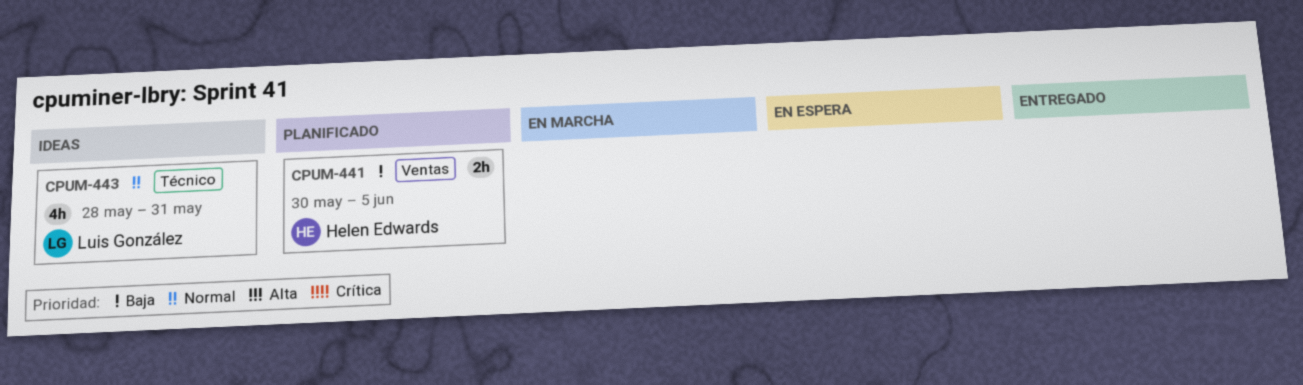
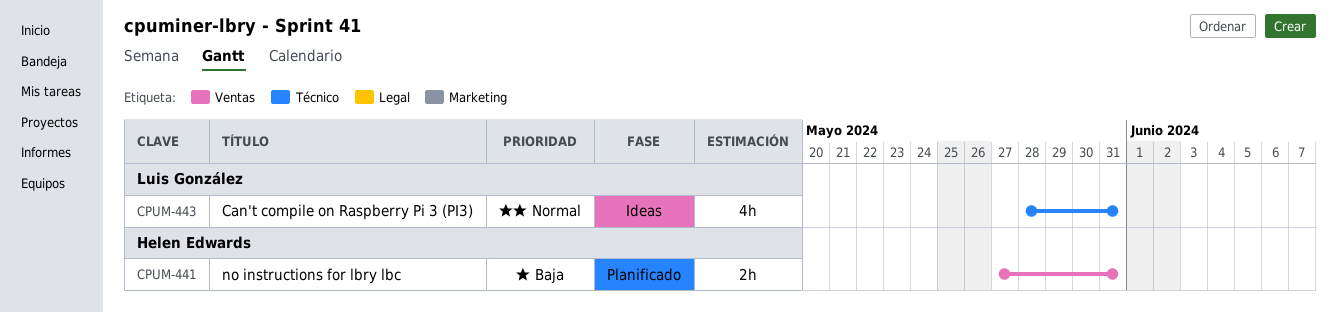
CPUM-441, start: May 30 -> May 27
CPUM-441, due: Jun 5 -> May 31

